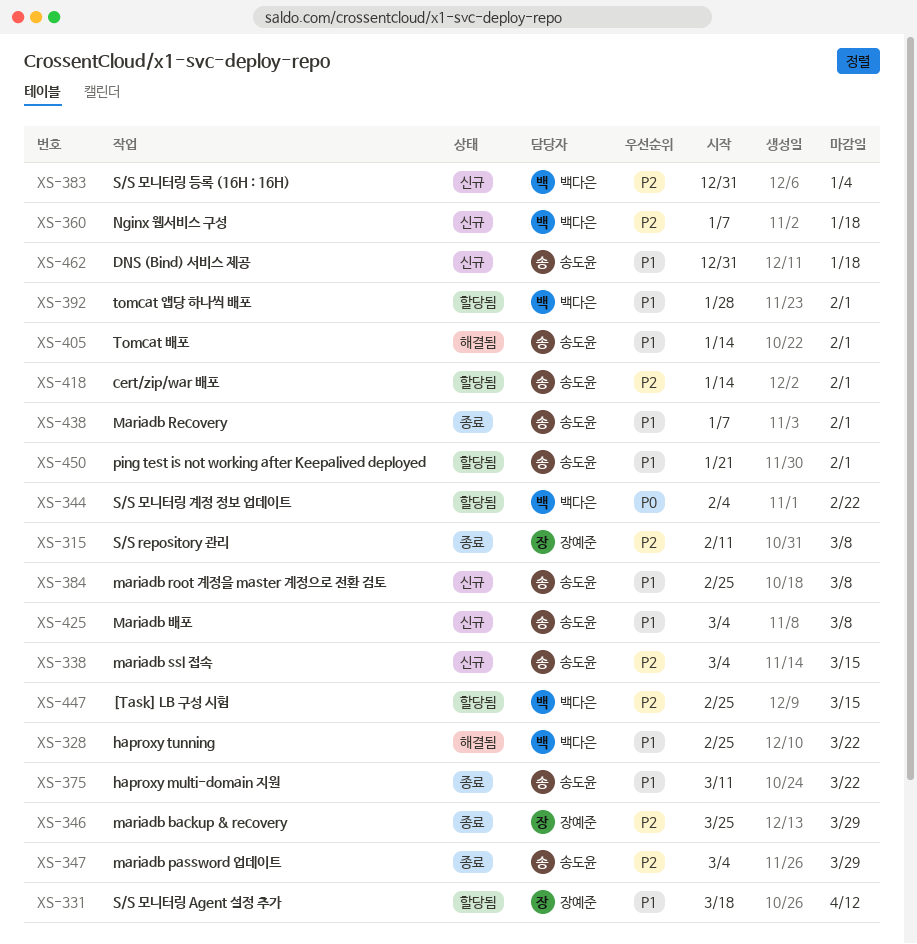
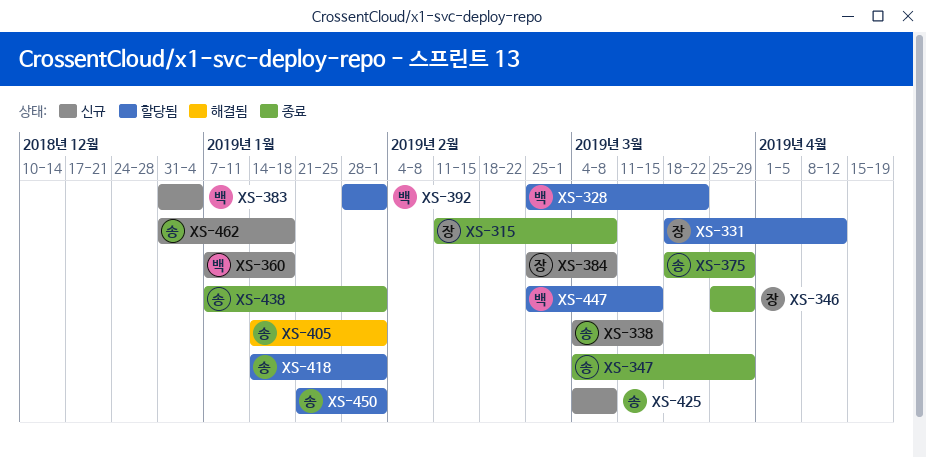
XS-328, status: 해결됨 -> 할당됨
XS-344: present -> none
XS-375, start: Mar 11 -> Mar 18
XS-375, due: Mar 22 -> Mar 29
XS-384, owner: 송도윤 -> 장예준

